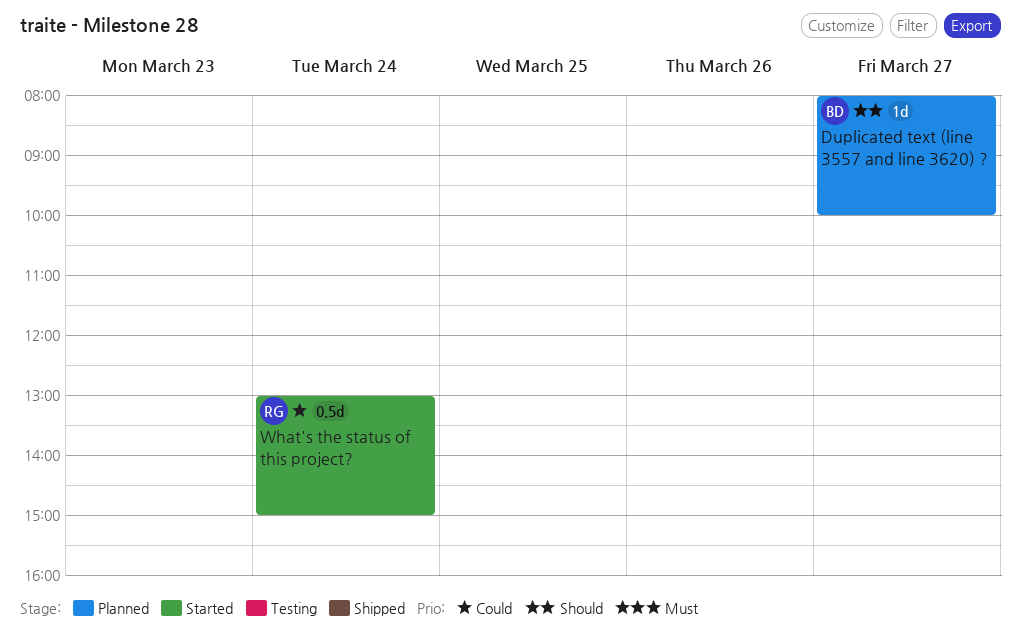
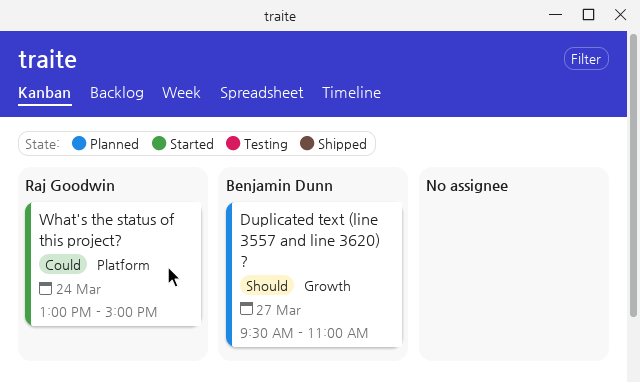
Duplicated text (line 3557 and line 3620) ?, begins: 08:00 -> 09:30
Duplicated text (line 3557 and line 3620) ?, ends: 10:00 -> 11:00

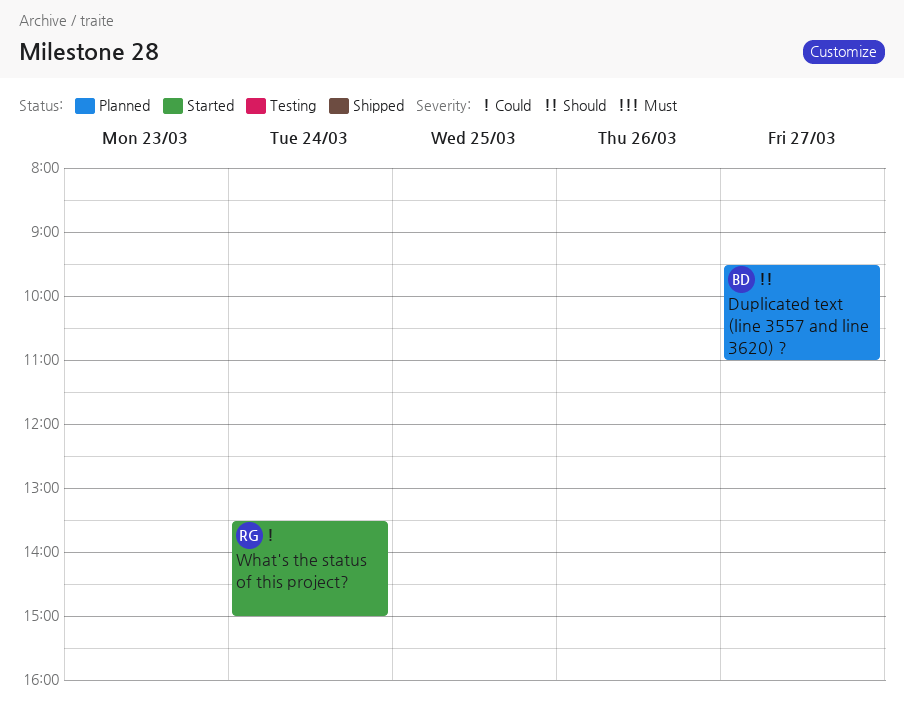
What's the status of this project?, begins: 13:00 -> 13:30

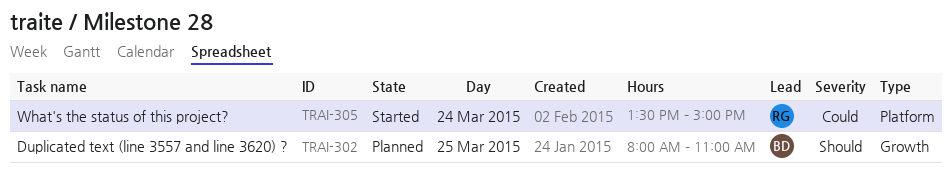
Duplicated text (line 3557 and line 3620) ?, day: Mar 27 -> Mar 25
Duplicated text (line 3557 and line 3620) ?, begins: 09:30 -> 08:00

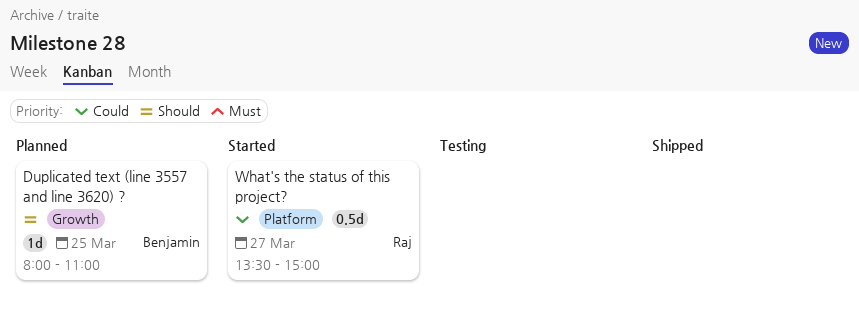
What's the status of this project?, day: Mar 24 -> Mar 27

